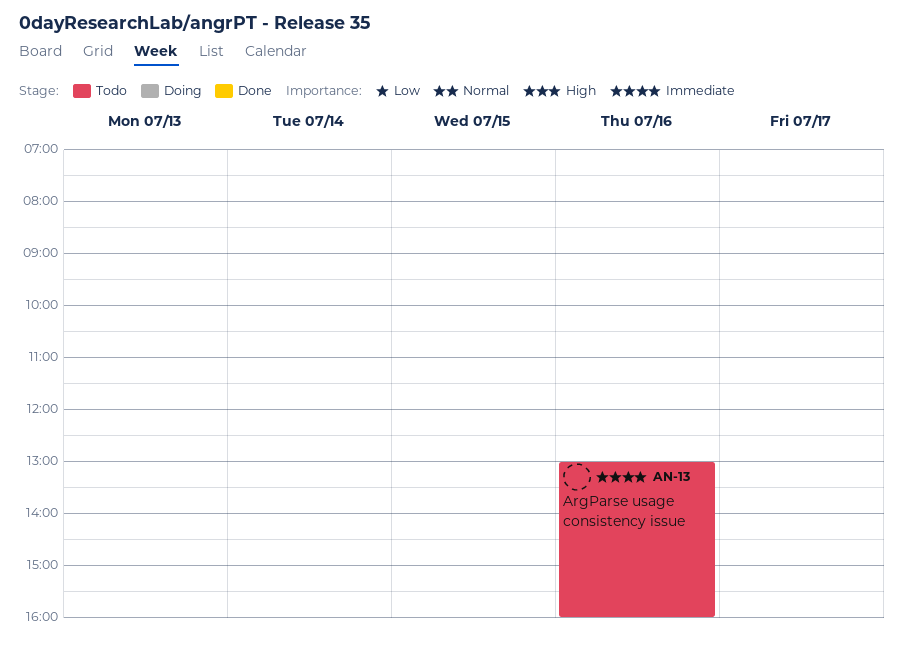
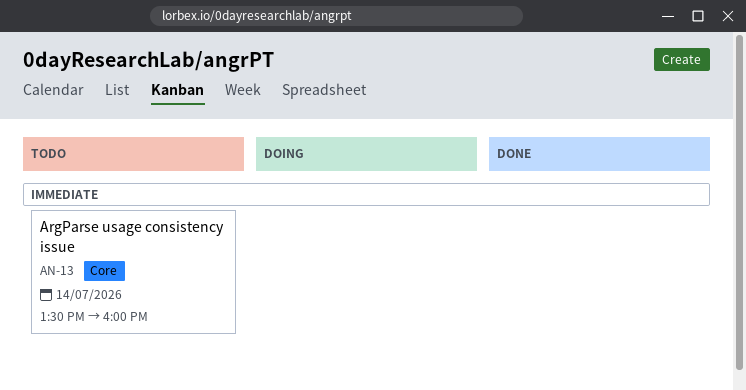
AN-13, day: Jul 16 -> Jul 14
AN-13, begins: 13:00 -> 13:30

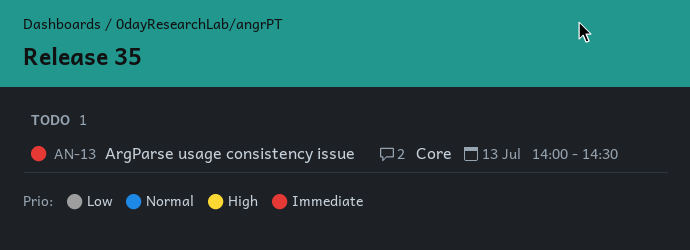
AN-13, day: Jul 14 -> Jul 13
AN-13, begins: 13:30 -> 14:00
AN-13, ends: 16:00 -> 14:30

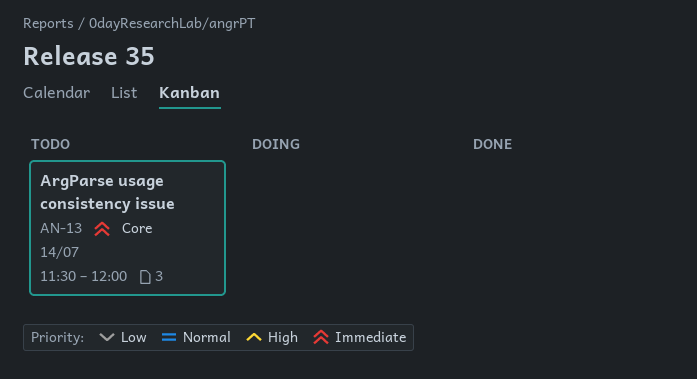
AN-13, day: Jul 13 -> Jul 14
AN-13, begins: 14:00 -> 11:30
AN-13, ends: 14:30 -> 12:00

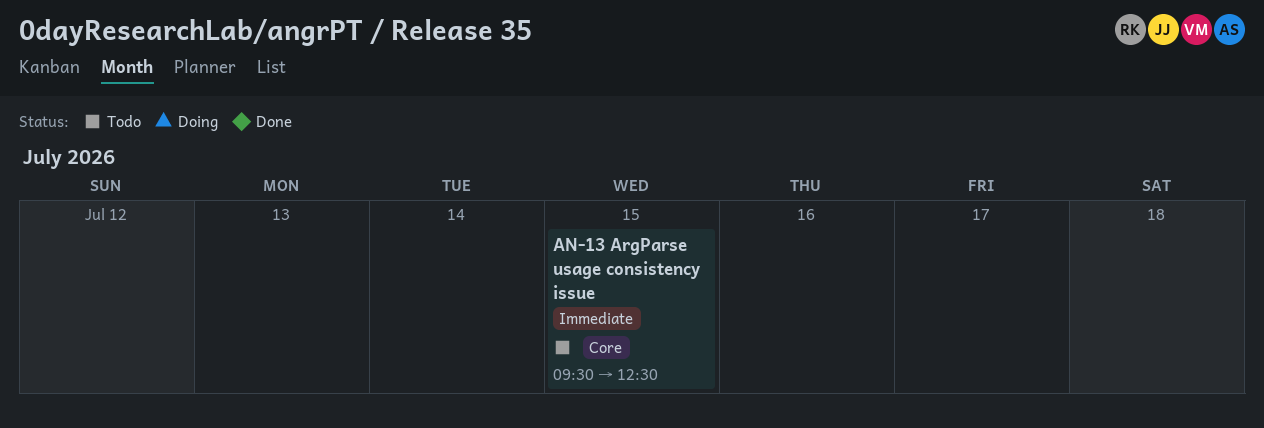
AN-13, day: Jul 14 -> Jul 15
AN-13, begins: 11:30 -> 09:30
AN-13, ends: 12:00 -> 12:30

